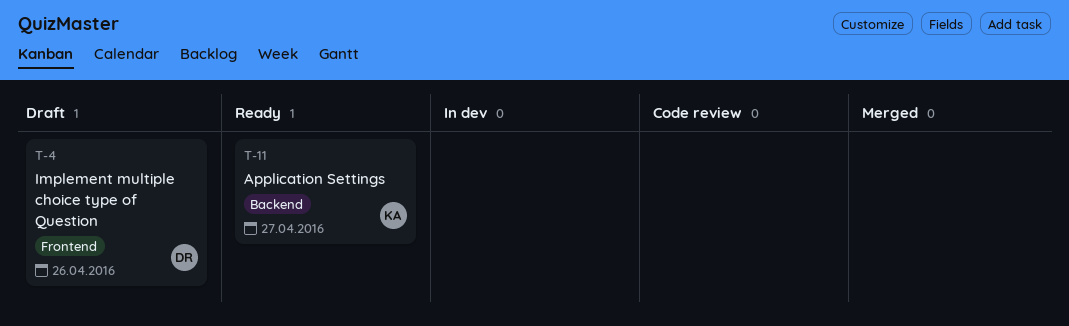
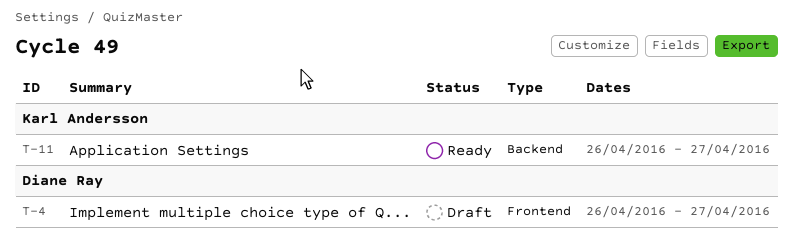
T-4, due: Apr 26 -> Apr 27

